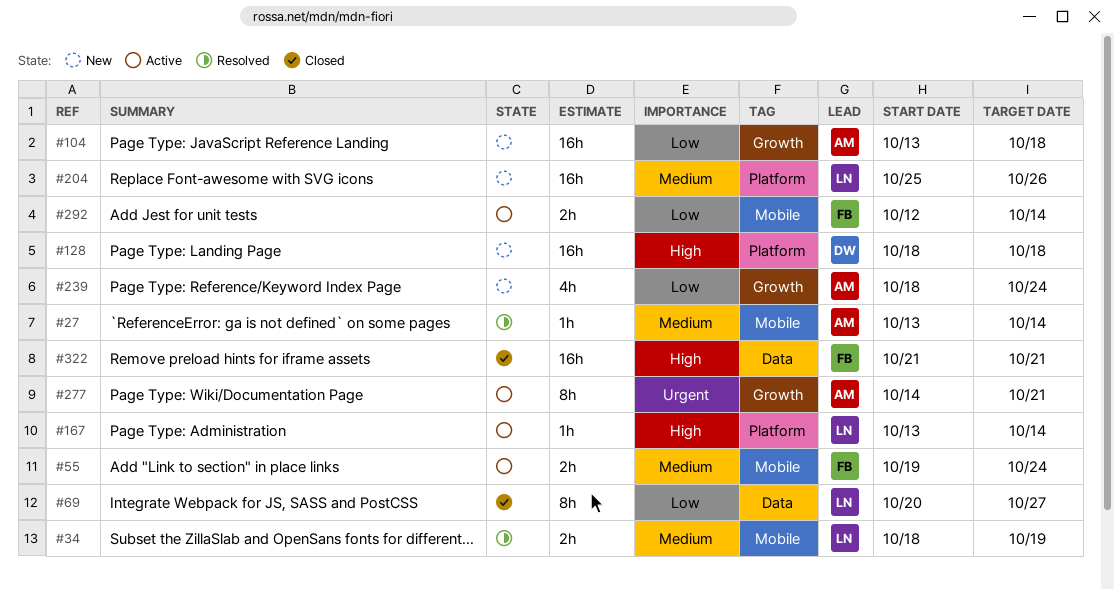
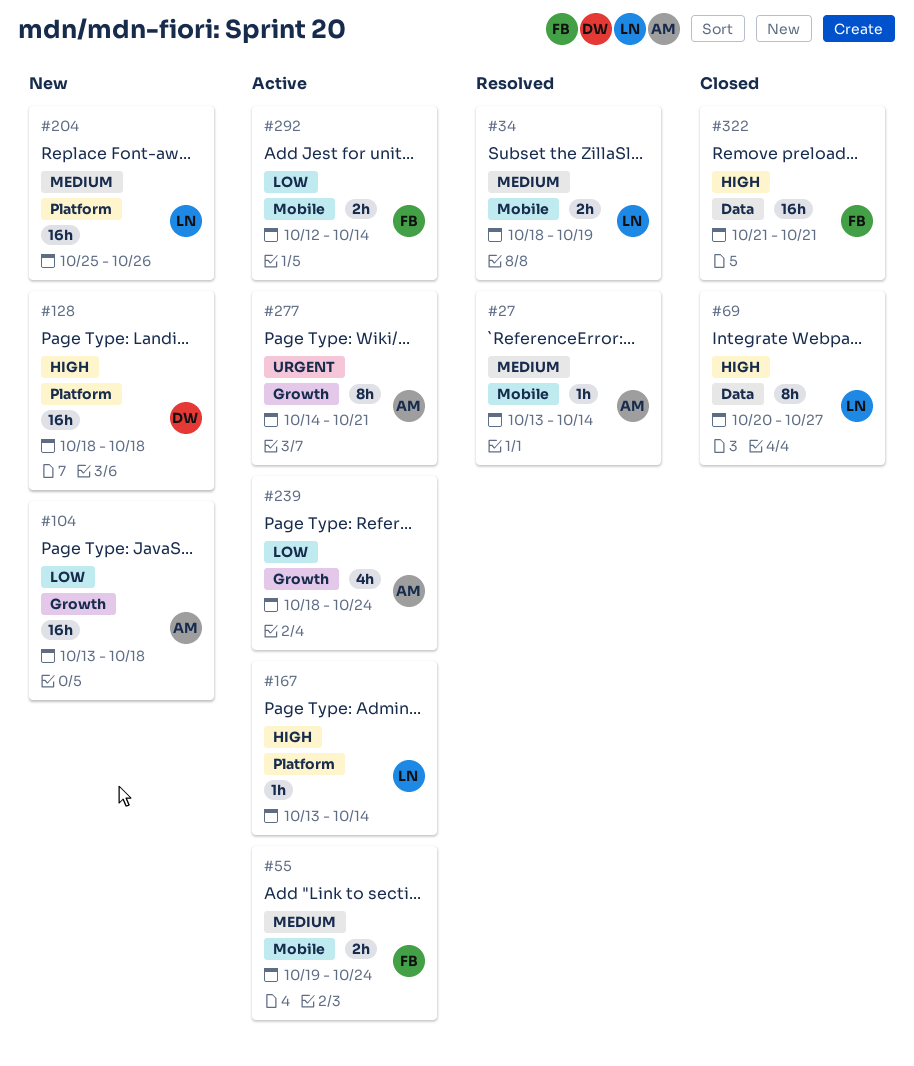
#69, priority: Low -> High
#239, status: New -> Active

